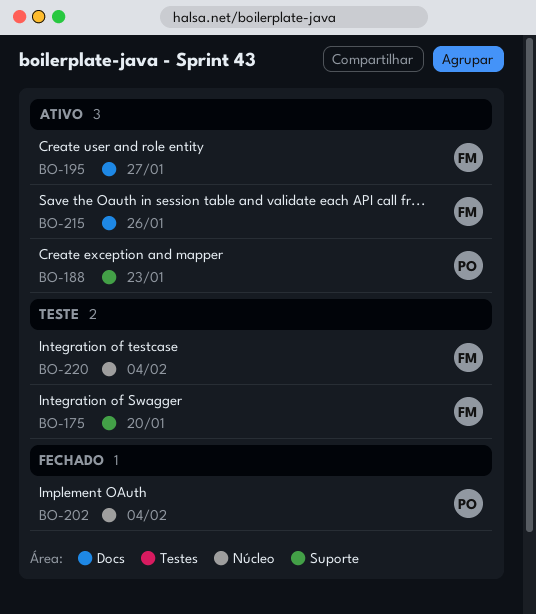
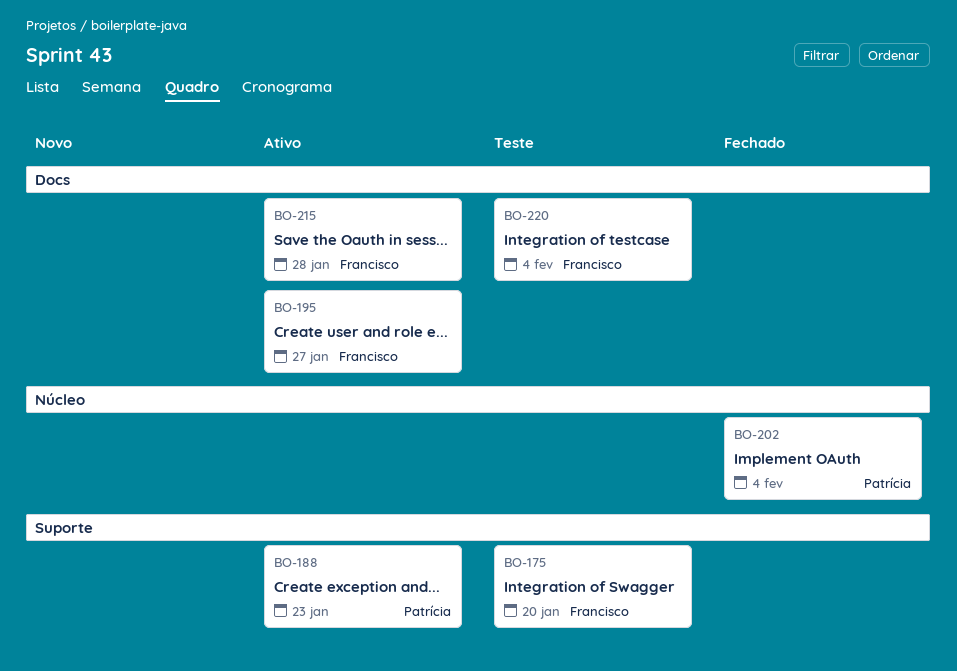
BO-215, due: Jan 26 -> Jan 28
BO-220, label: Núcleo -> Docs

